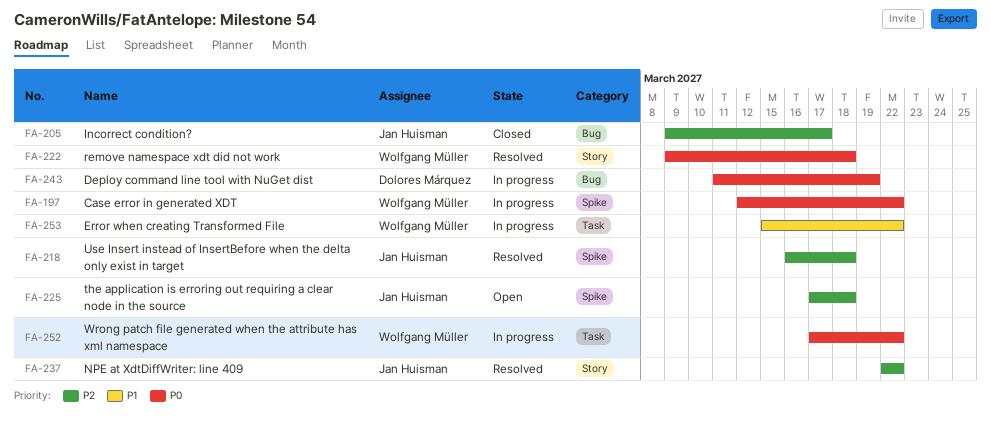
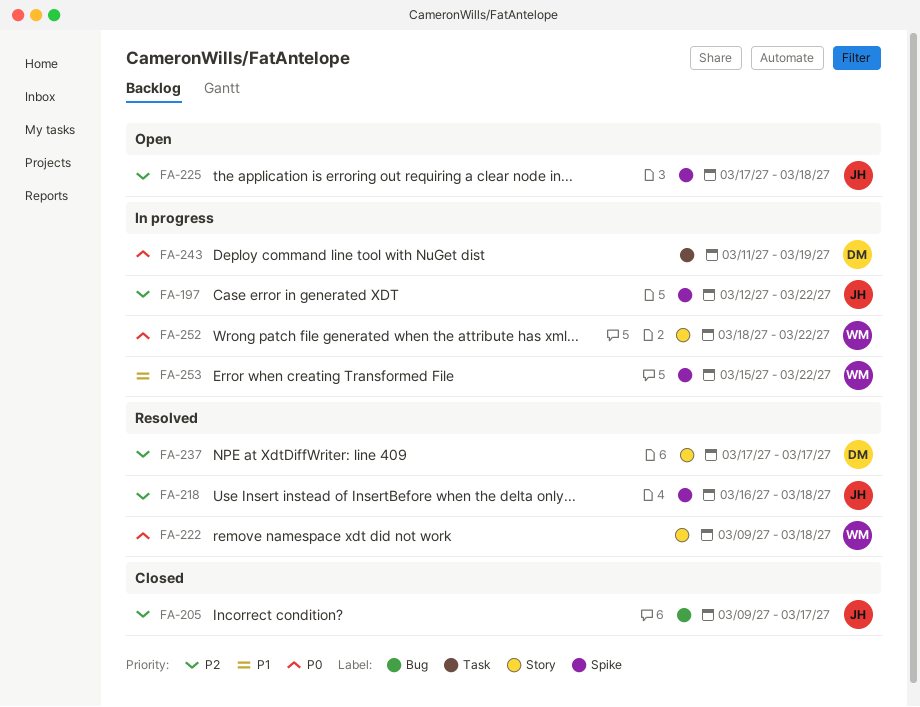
FA-197, owner: Wolfgang Müller -> Jan Huisman
FA-197, priority: P0 -> P2
FA-237, owner: Jan Huisman -> Dolores Márquez
FA-237, start: Mar 22 -> Mar 17
FA-237, due: Mar 22 -> Mar 17
FA-243, label: Bug -> Task
FA-252, label: Task -> Story
FA-252, start: Mar 17 -> Mar 18
FA-253, label: Task -> Spike

